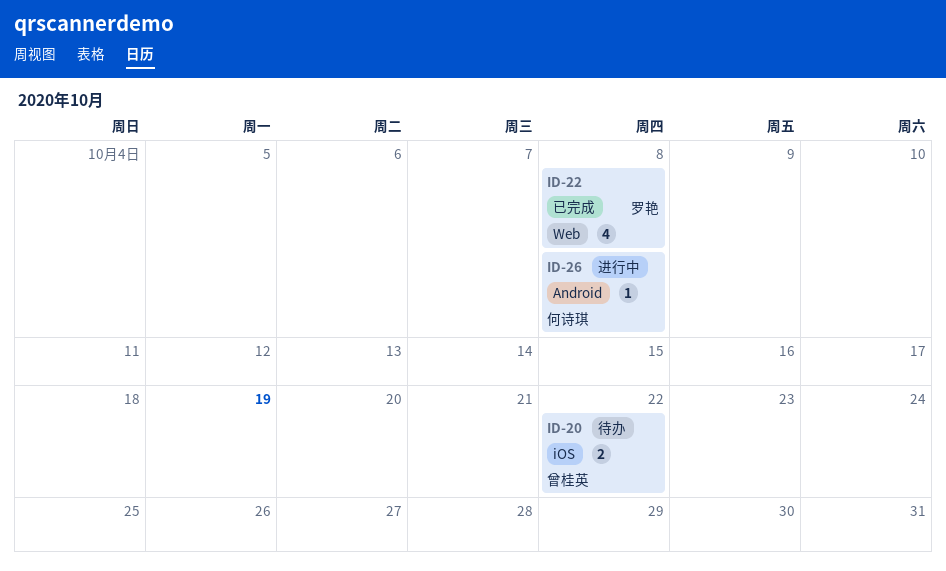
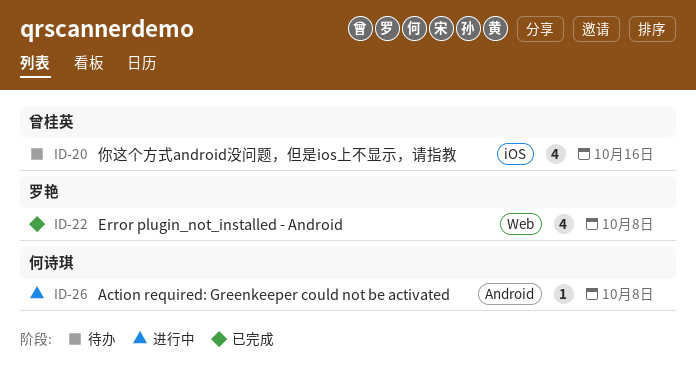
ID-20, estimate: 2 -> 4
ID-20, due: Oct 22 -> Oct 16

